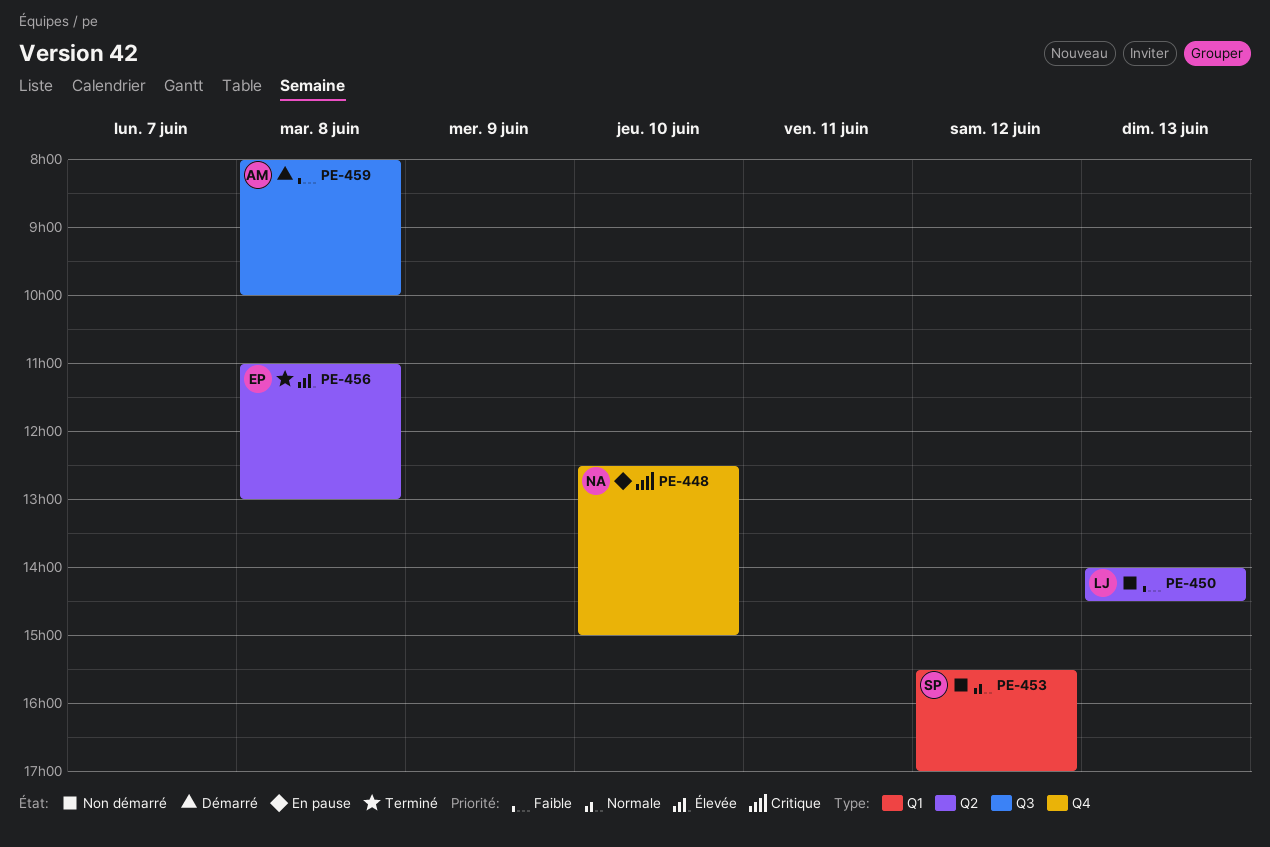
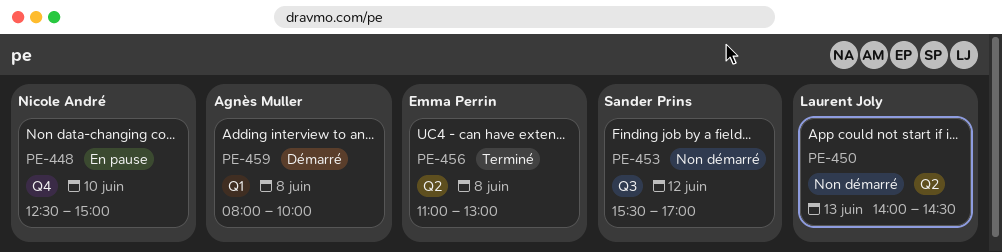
PE-453, label: Q1 -> Q3
PE-459, label: Q3 -> Q1

